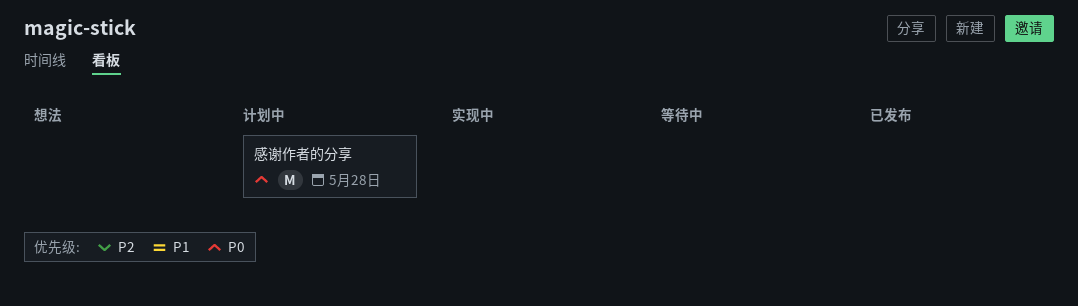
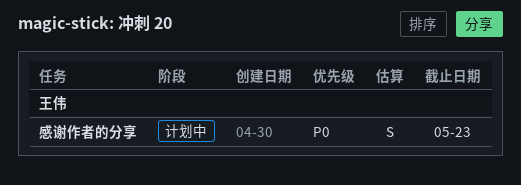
感谢作者的分享, estimate: M -> S
感谢作者的分享, due: May 28 -> May 23

